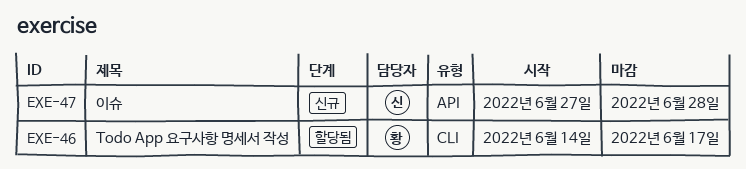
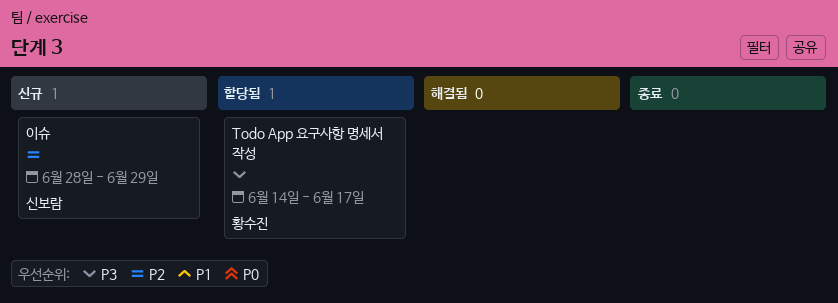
이슈, start: Jun 27 -> Jun 28
이슈, due: Jun 28 -> Jun 29

